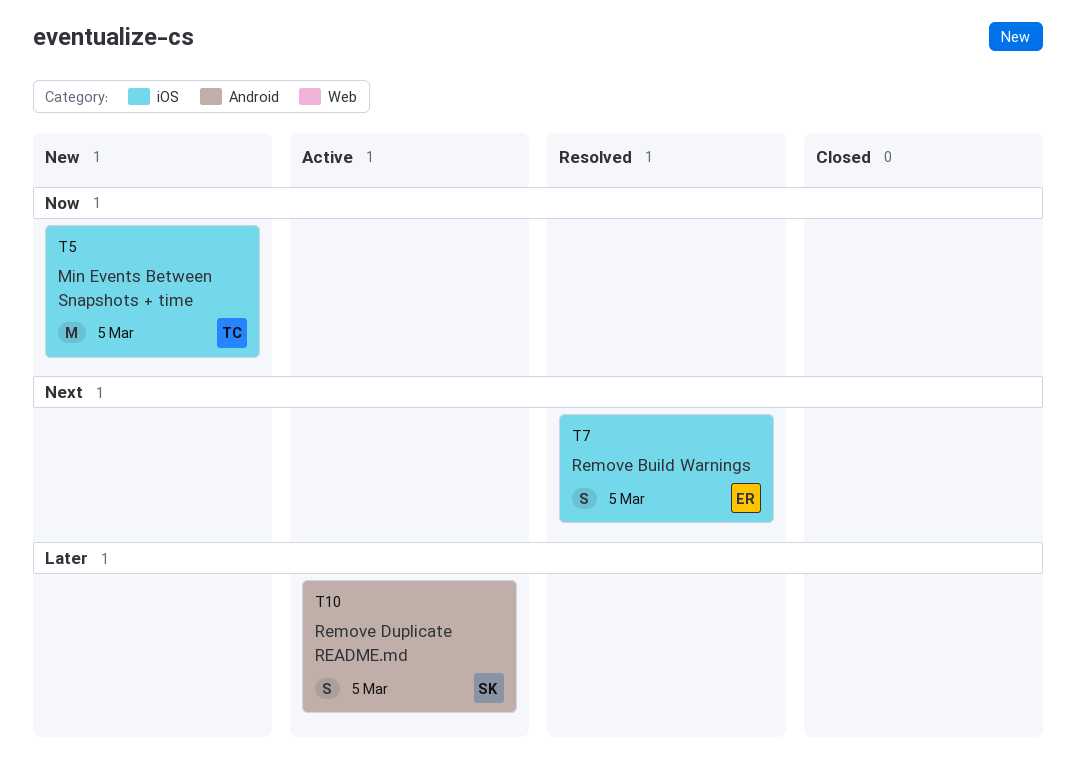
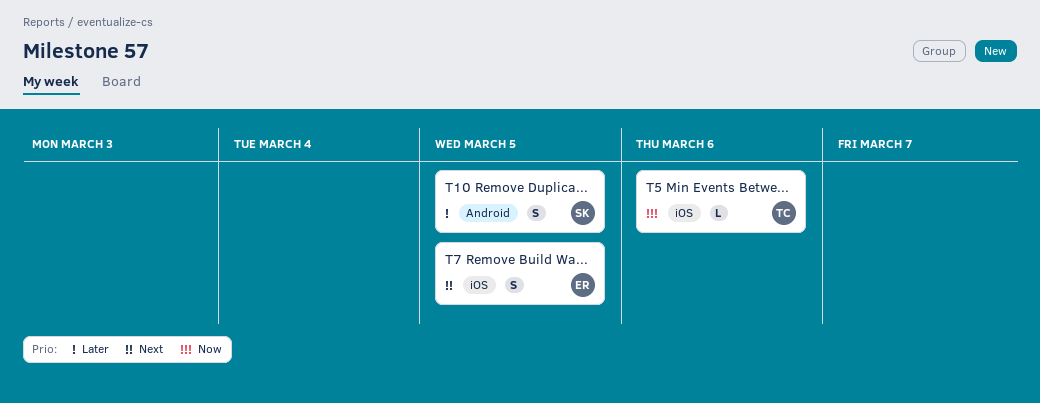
T5, estimate: M -> L
T5, due: Mar 5 -> Mar 6

